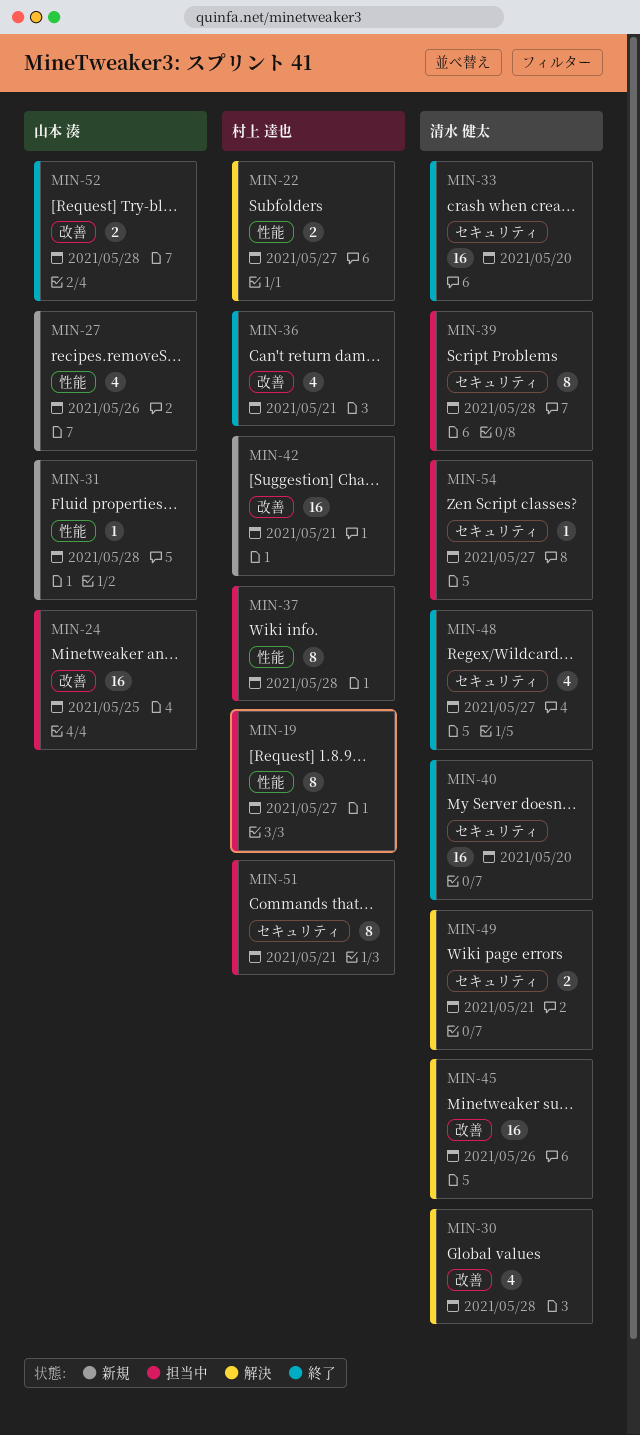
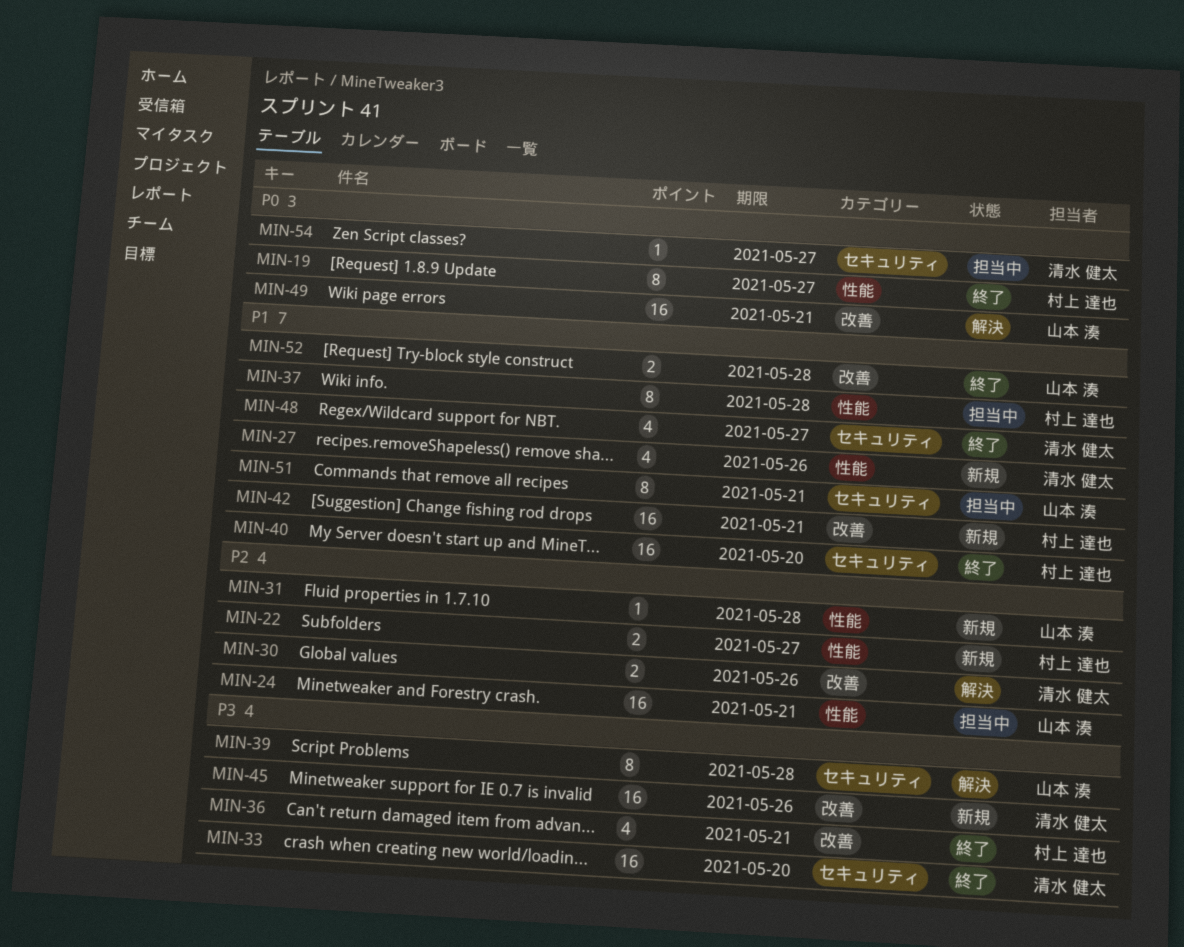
MIN-19, status: 担当中 -> 終了
MIN-22, status: 解決 -> 新規
MIN-24, label: 改善 -> 性能
MIN-24, due: May 25 -> May 21
MIN-27, owner: 山本 湊 -> 清水 健太
MIN-30, estimate: 4 -> 2
MIN-30, due: May 28 -> May 26
MIN-39, status: 担当中 -> 解決
MIN-39, owner: 清水 健太 -> 山本 湊
MIN-40, owner: 清水 健太 -> 村上 達也
MIN-45, status: 解決 -> 新規
MIN-49, owner: 清水 健太 -> 山本 湊
MIN-49, label: セキュリティ -> 改善
MIN-49, estimate: 2 -> 16
MIN-51, owner: 村上 達也 -> 山本 湊

